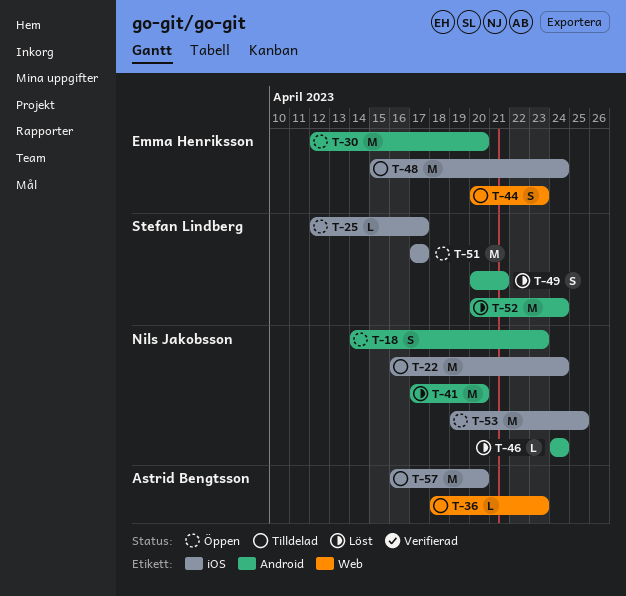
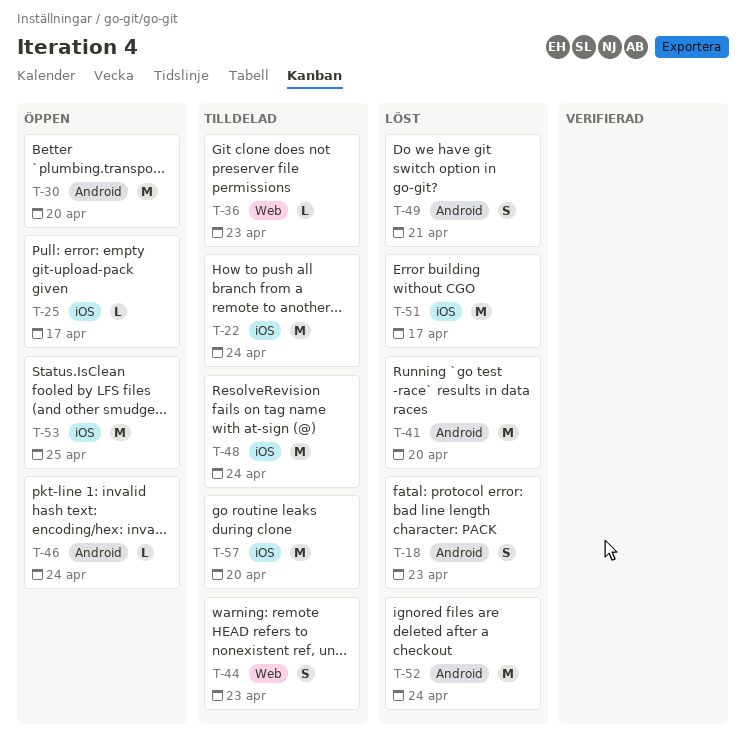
T-18, status: Öppen -> Löst
T-46, status: Löst -> Öppen
T-51, status: Öppen -> Löst

